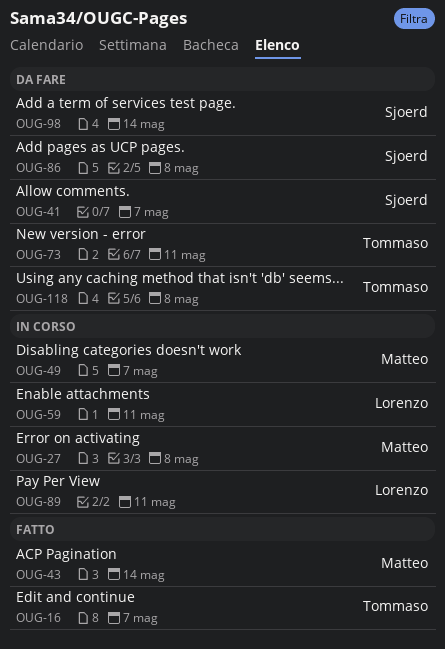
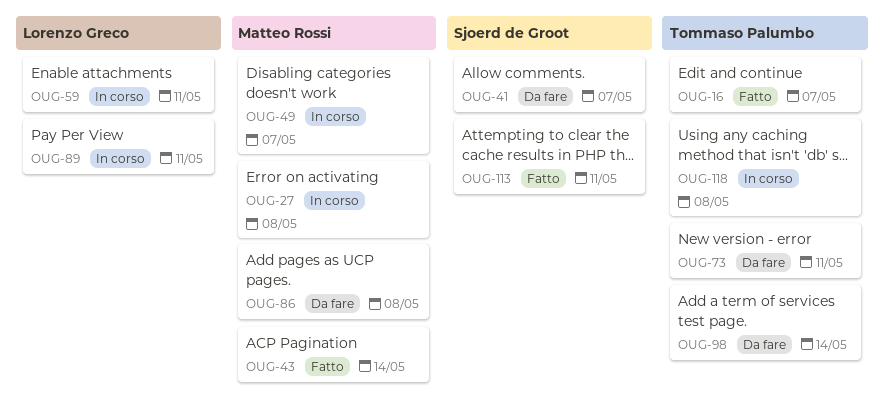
OUG-86, owner: Sjoerd de Groot -> Matteo Rossi
OUG-98, owner: Sjoerd de Groot -> Tommaso Palumbo
OUG-113: none -> present
OUG-118, status: Da fare -> In corso

